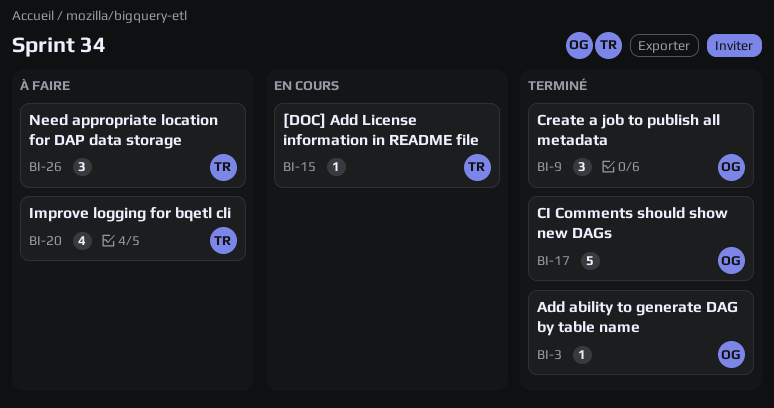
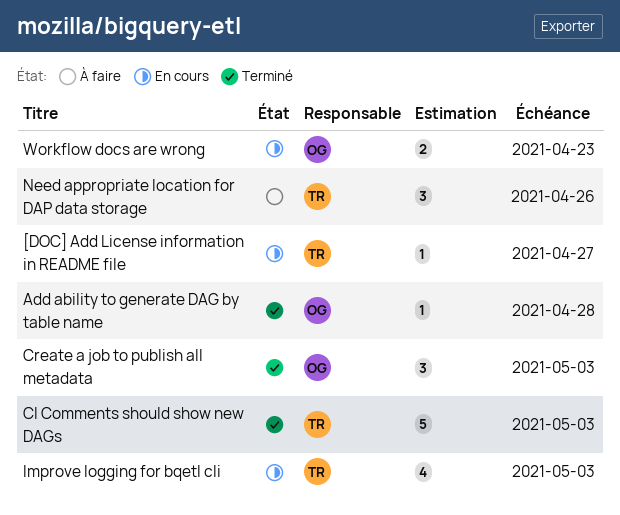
CI Comments should show new DAGs, owner: OG -> TR
Improve logging for bqetl cli, status: À faire -> En cours
Workflow docs are wrong: none -> present

